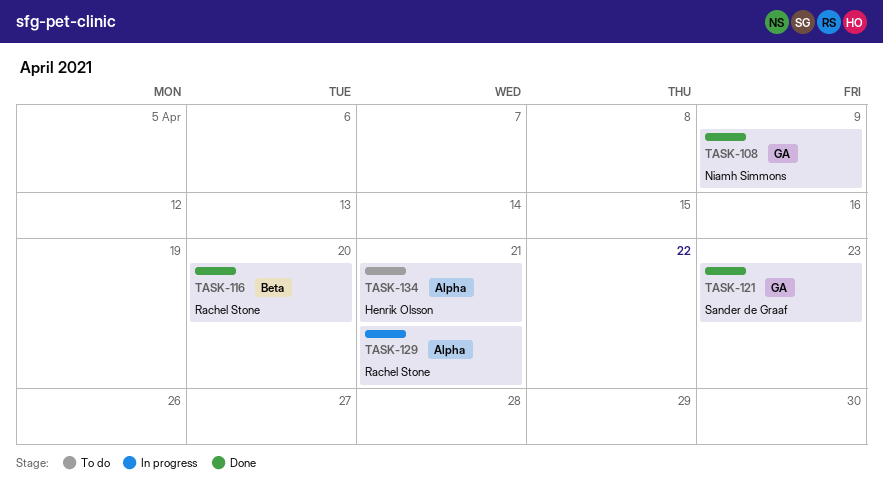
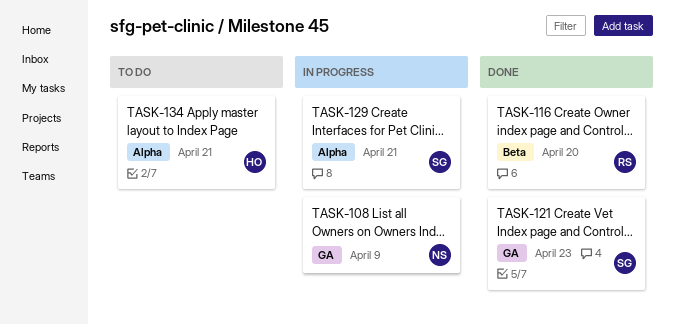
TASK-108, status: Done -> In progress
TASK-129, owner: Rachel Stone -> Sander de Graaf

